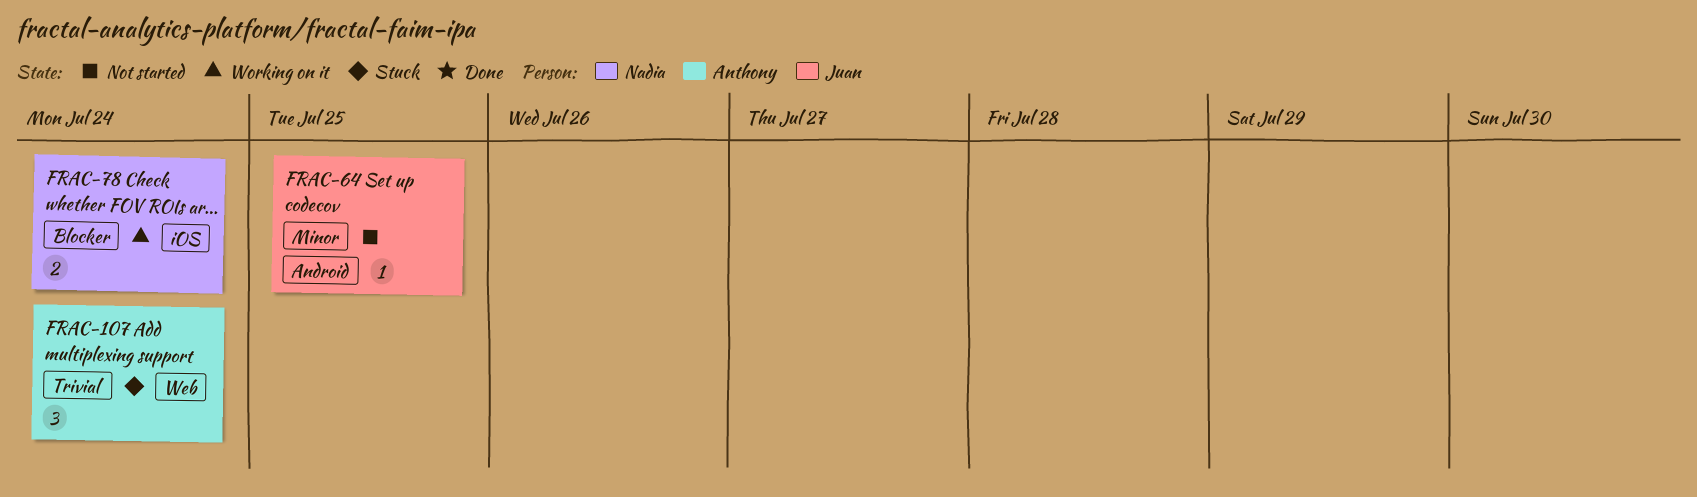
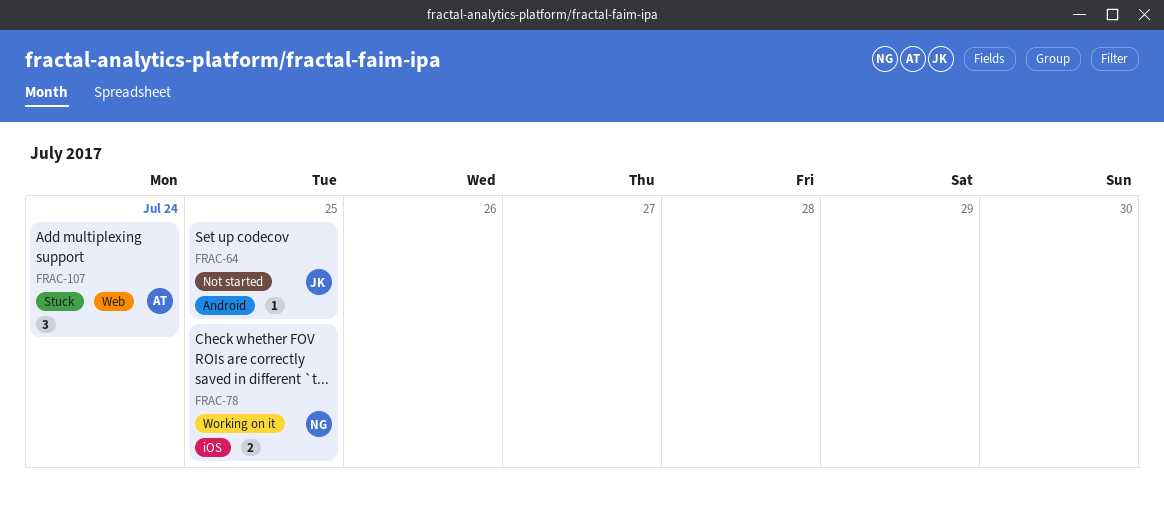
FRAC-78, due: Jul 24 -> Jul 25

